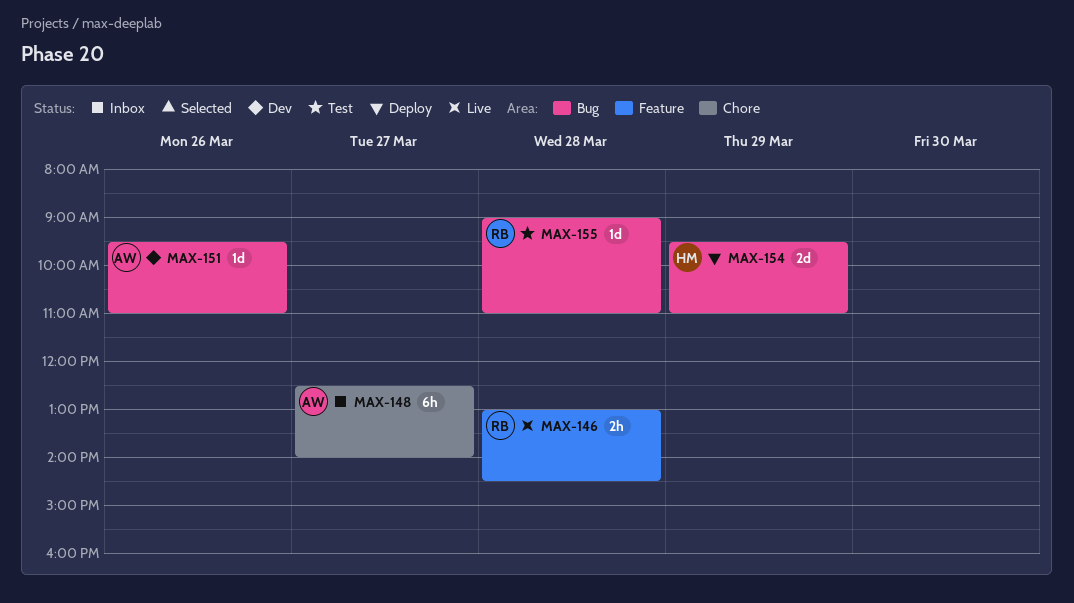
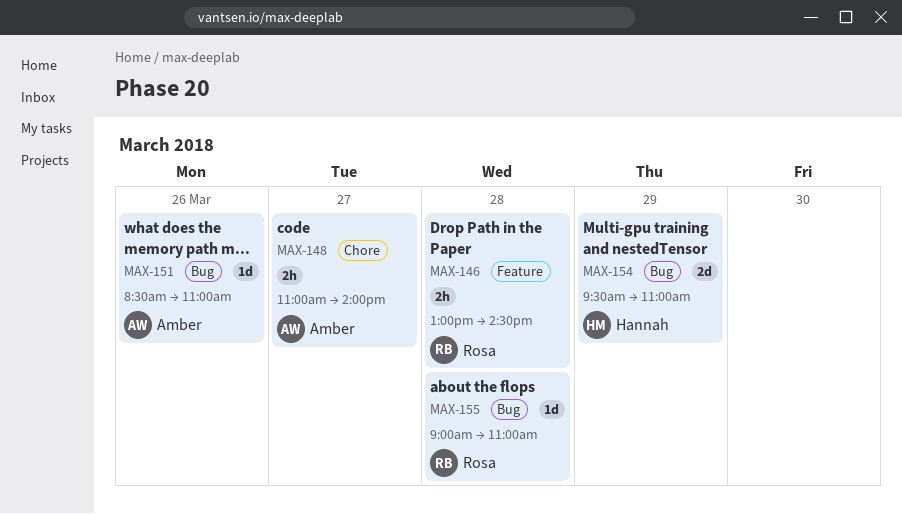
MAX-148, estimate: 6h -> 2h
MAX-148, begins: 12:30 -> 11:00
MAX-151, begins: 09:30 -> 08:30

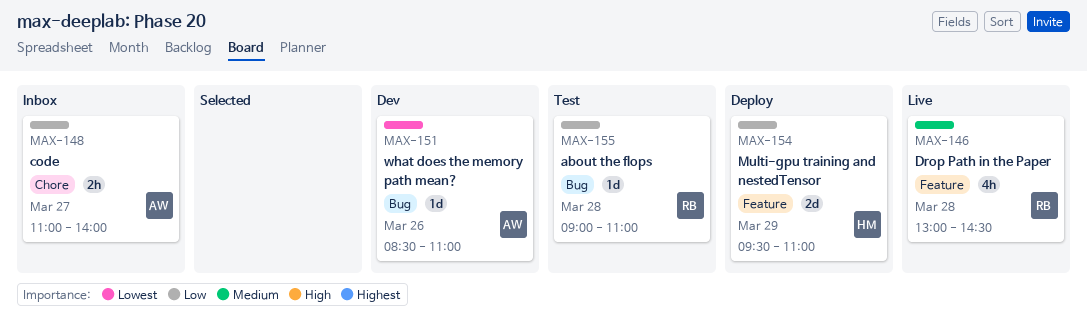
MAX-146, estimate: 2h -> 4h
MAX-154, label: Bug -> Feature

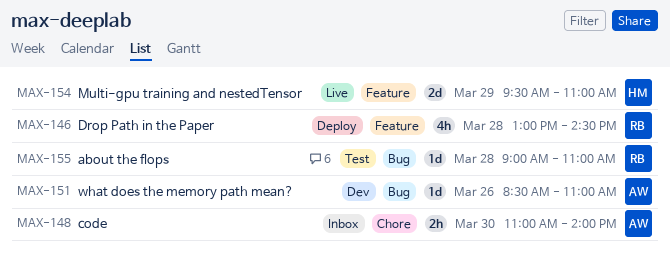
MAX-146, status: Live -> Deploy
MAX-148, day: Mar 27 -> Mar 30
MAX-154, status: Deploy -> Live

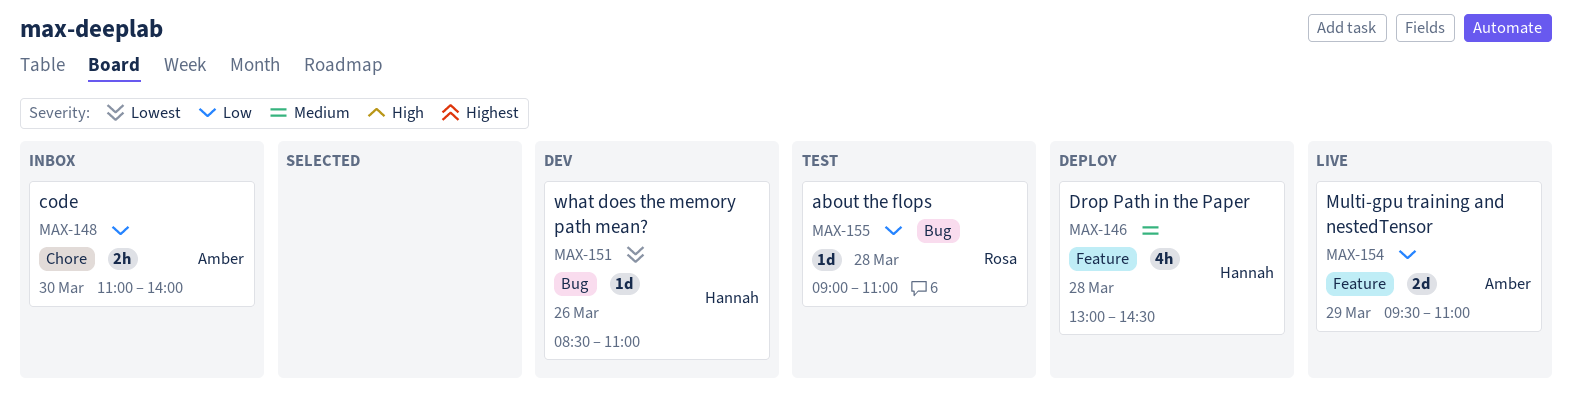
MAX-146, owner: Rosa -> Hannah
MAX-151, owner: Amber -> Hannah
MAX-154, owner: Hannah -> Amber

